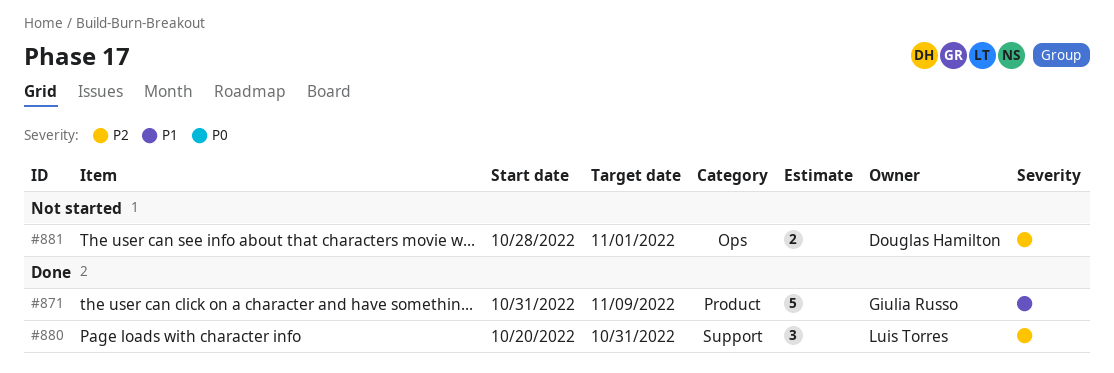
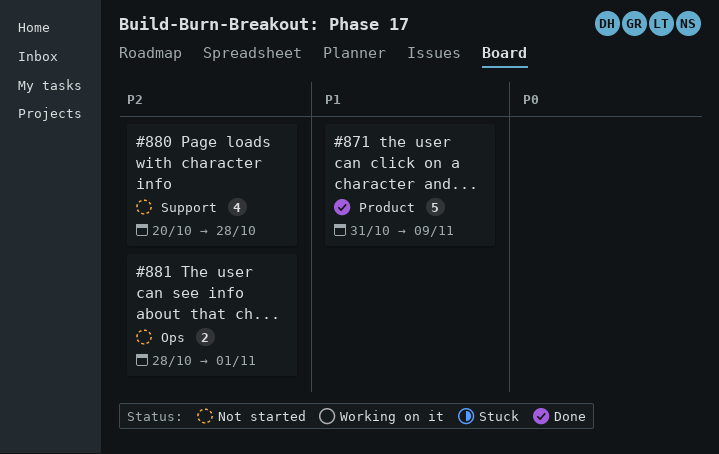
#880, status: Done -> Not started
#880, estimate: 3 -> 4
#880, due: Oct 31 -> Oct 28

